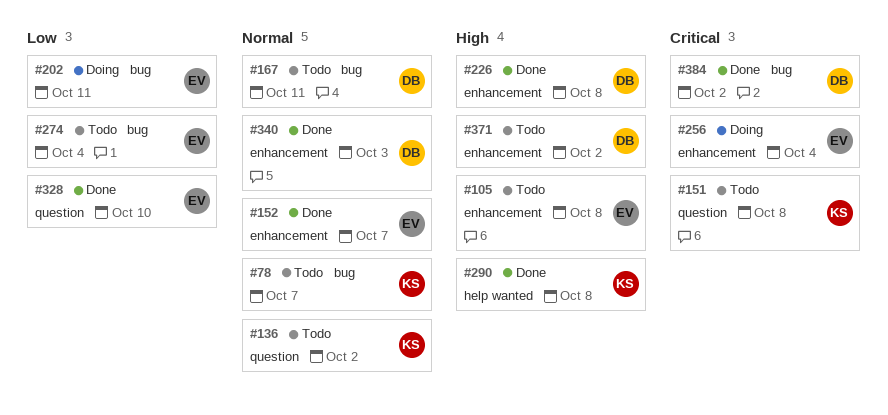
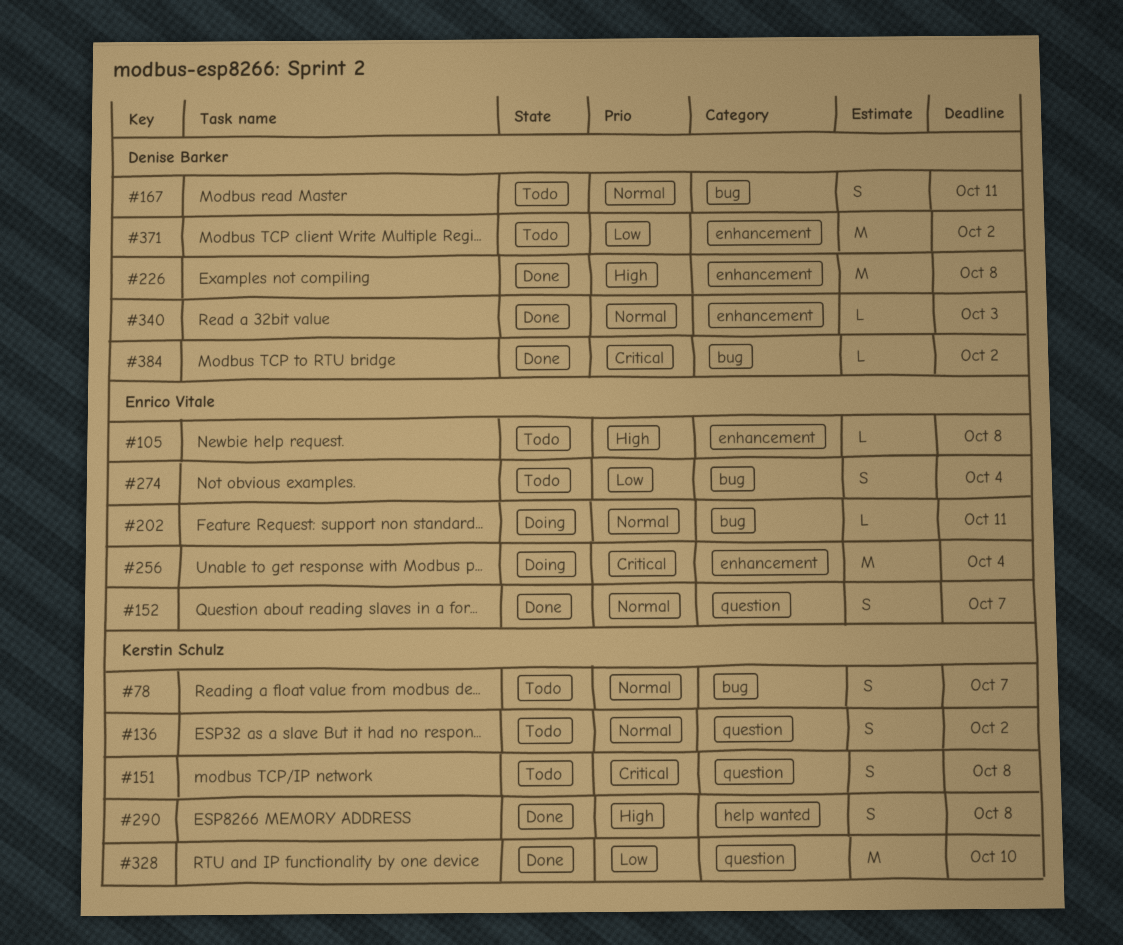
#152, label: enhancement -> question
#202, priority: Low -> Normal
#328, owner: Enrico Vitale -> Kerstin Schulz
#371, priority: High -> Low

